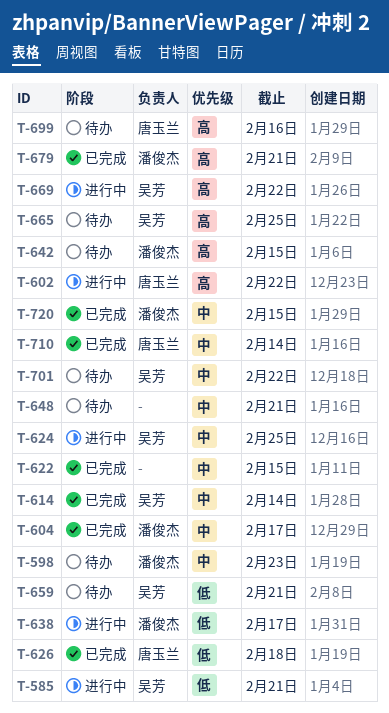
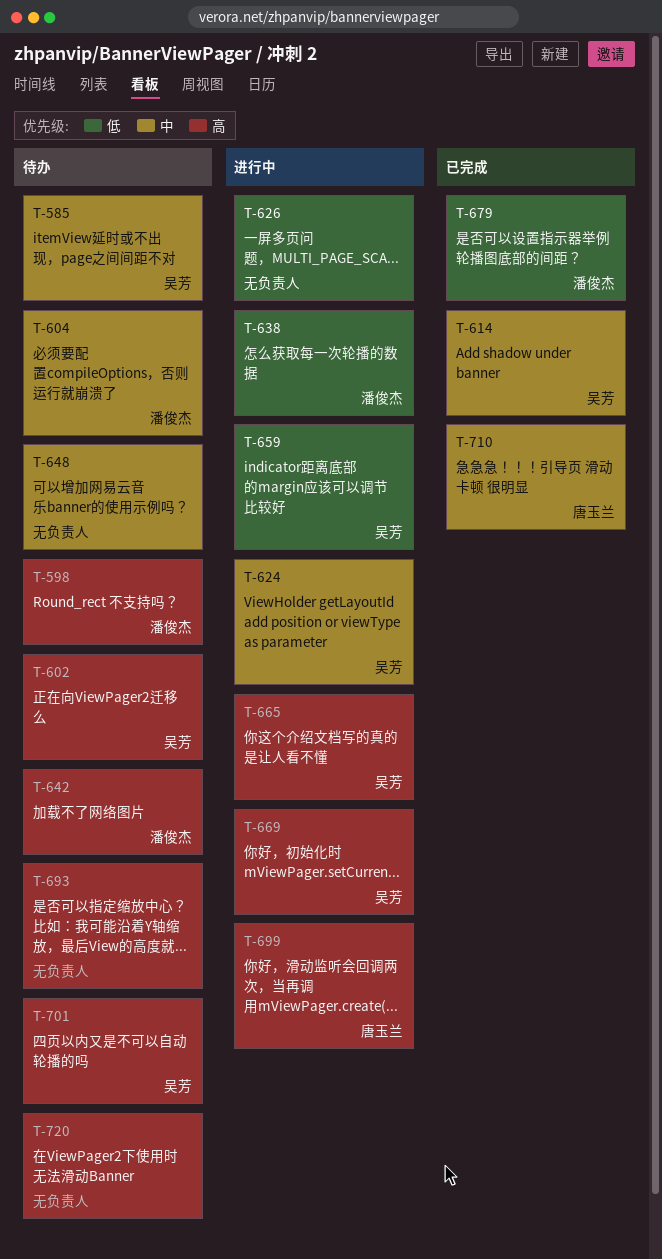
T-585, status: 进行中 -> 待办
T-585, priority: 低 -> 中
T-598, priority: 中 -> 高
T-602, status: 进行中 -> 待办
T-602, owner: 唐玉兰 -> 吴芳
T-604, status: 已完成 -> 待办
T-622: present -> none
T-626, status: 已完成 -> 进行中
T-626, owner: 唐玉兰 -> none
T-659, status: 待办 -> 进行中
T-665, status: 待办 -> 进行中
T-679, priority: 高 -> 低
T-693: none -> present
T-699, status: 待办 -> 进行中
T-701, priority: 中 -> 高
T-720, status: 已完成 -> 待办
T-720, owner: 潘俊杰 -> none
T-720, priority: 中 -> 高

